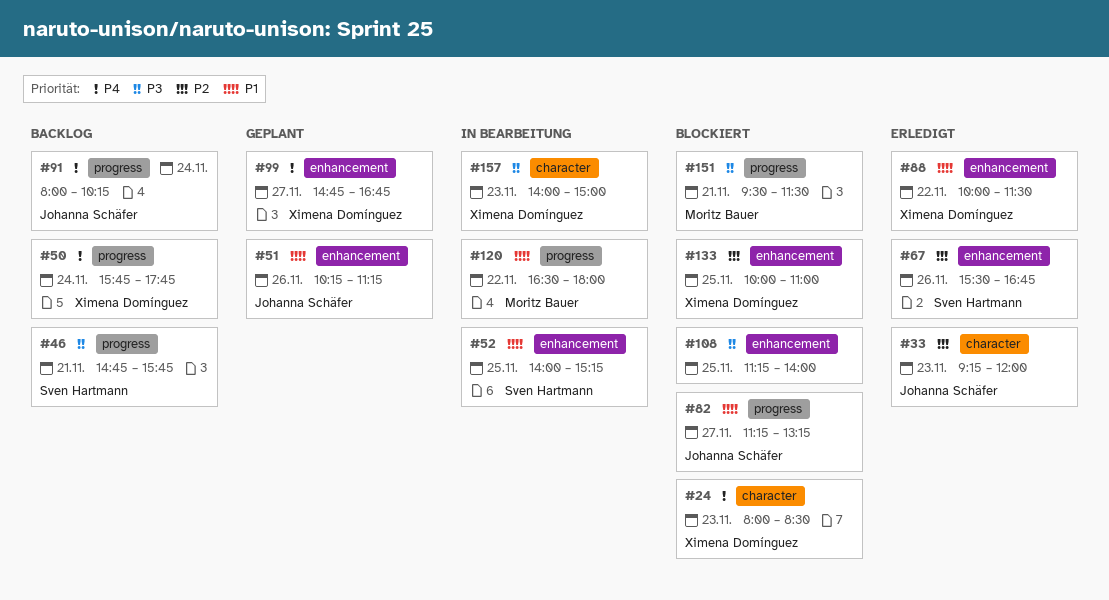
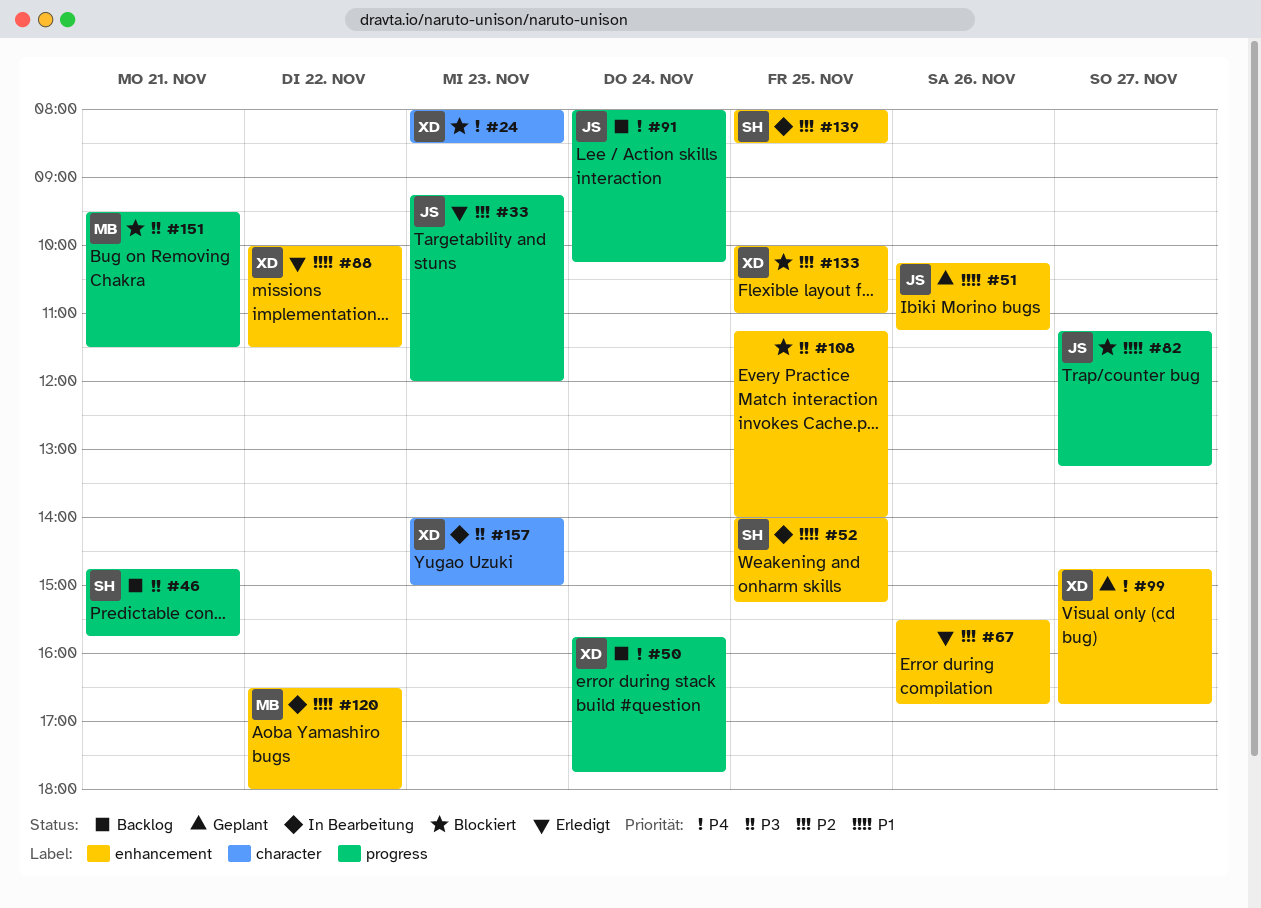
#33, label: character -> progress
#67, owner: Sven Hartmann -> none
#120, label: progress -> enhancement
#139: none -> present

